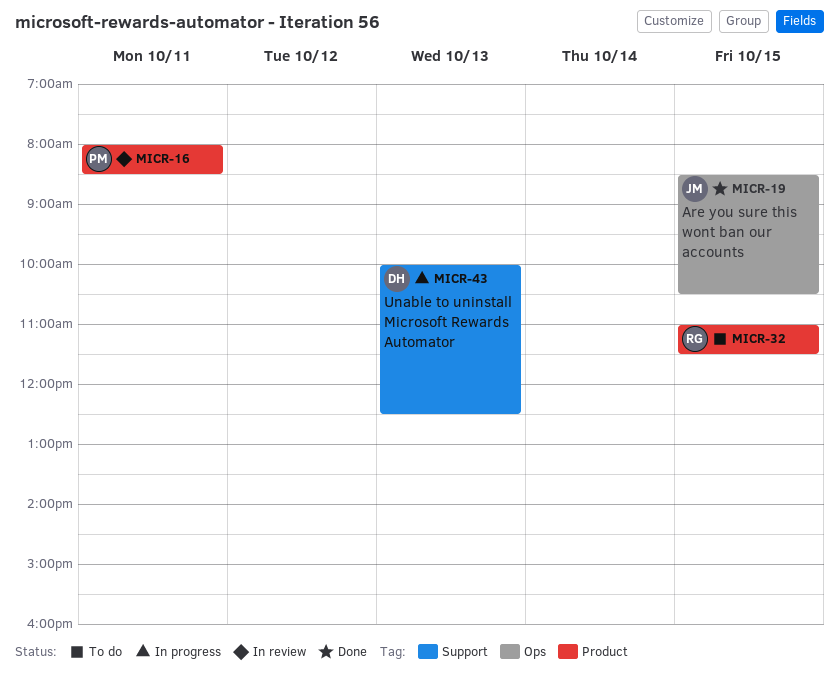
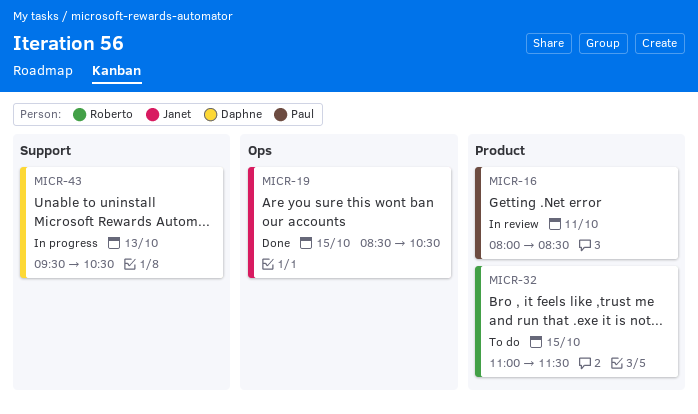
MICR-43, begins: 10:00 -> 09:30
MICR-43, ends: 12:30 -> 10:30

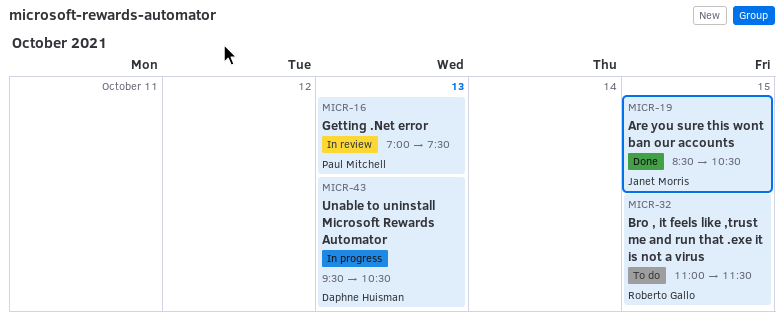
MICR-16, day: Oct 11 -> Oct 13
MICR-16, begins: 08:00 -> 07:00
MICR-16, ends: 08:30 -> 07:30

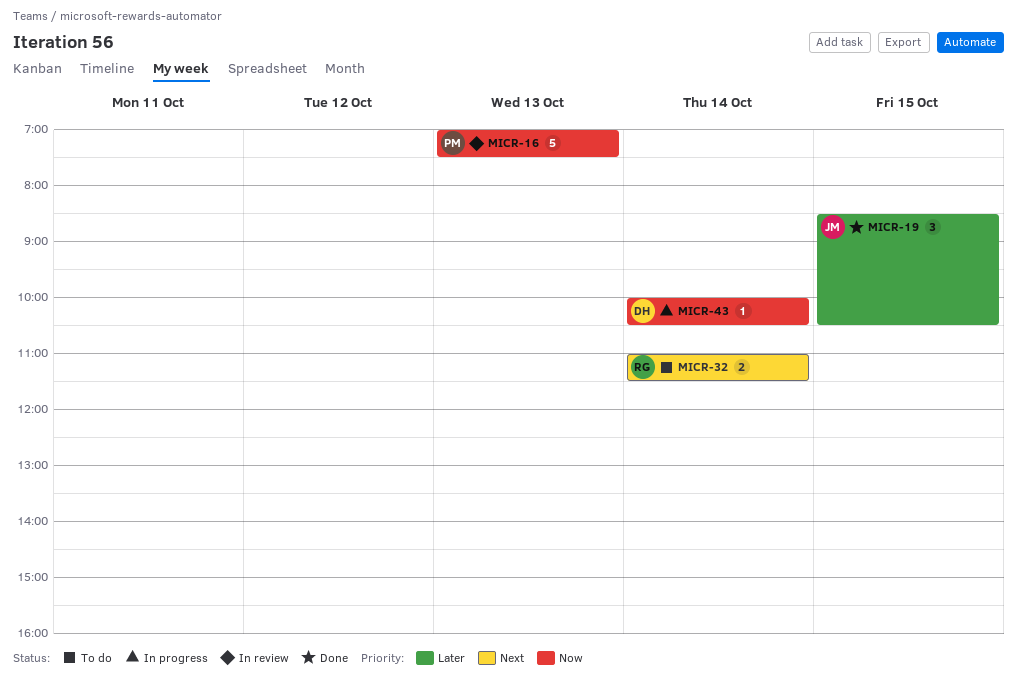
MICR-32, day: Oct 15 -> Oct 14
MICR-43, day: Oct 13 -> Oct 14
MICR-43, begins: 09:30 -> 10:00

